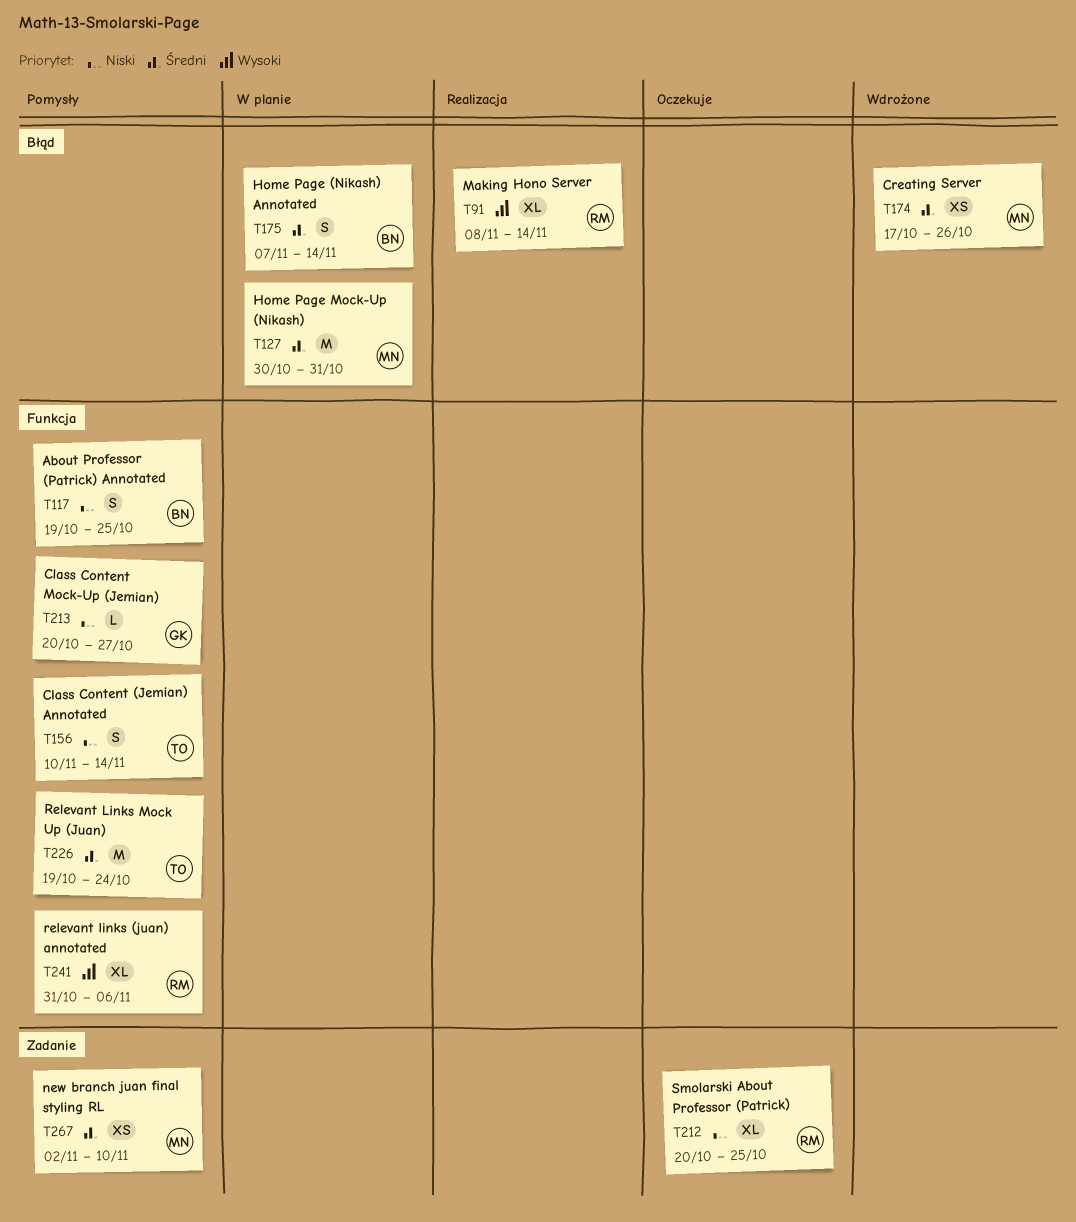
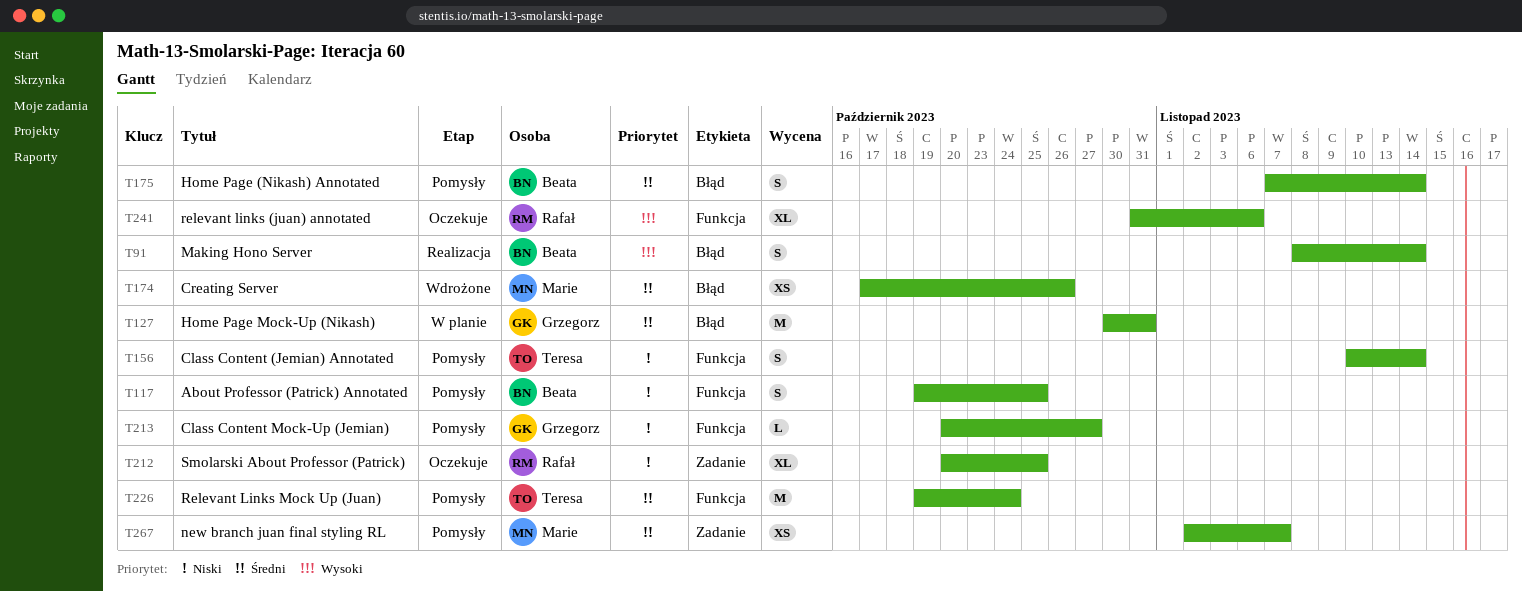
T91, owner: Rafał -> Beata
T91, estimate: XL -> S
T127, owner: Marie -> Grzegorz
T175, status: W planie -> Pomysły
T241, status: Pomysły -> Oczekuje
T267, due: Nov 10 -> Nov 7

